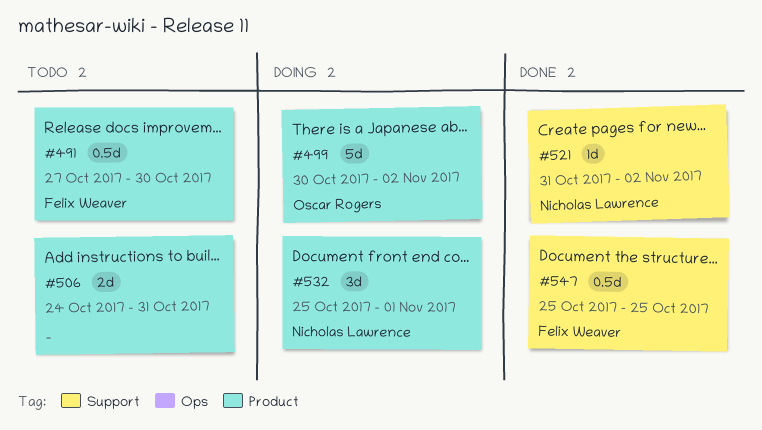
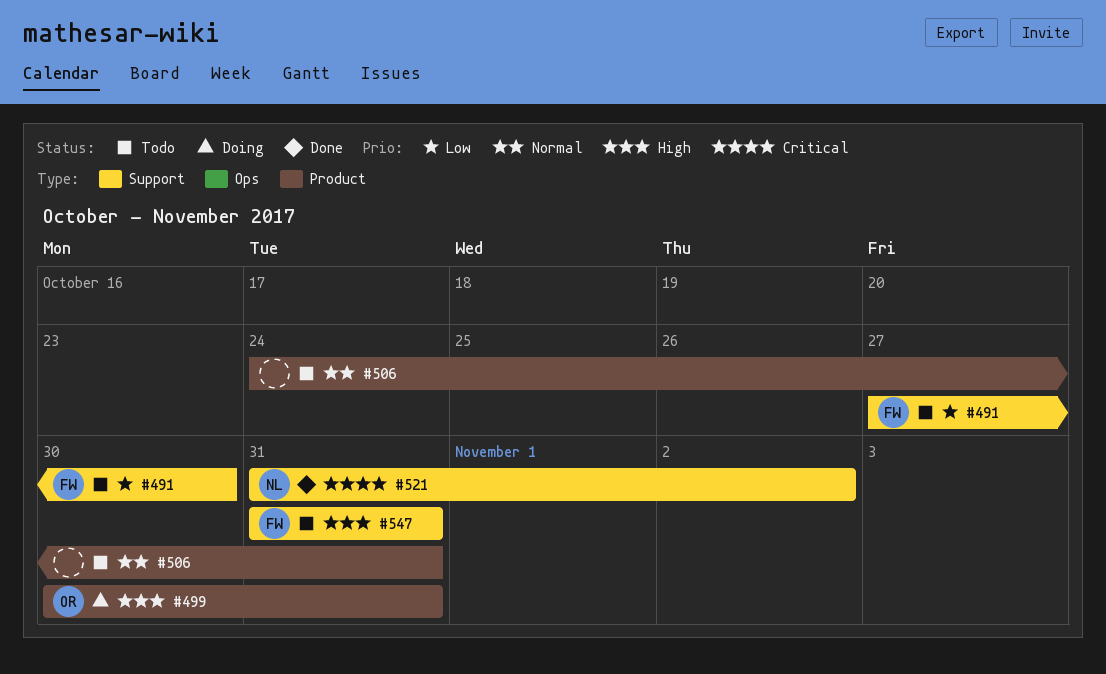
#491, label: Product -> Support
#499, due: Nov 2 -> Oct 31
#532: present -> none
#547, status: Done -> Todo
#547, start: Oct 25 -> Oct 31
#547, due: Oct 25 -> Oct 31

